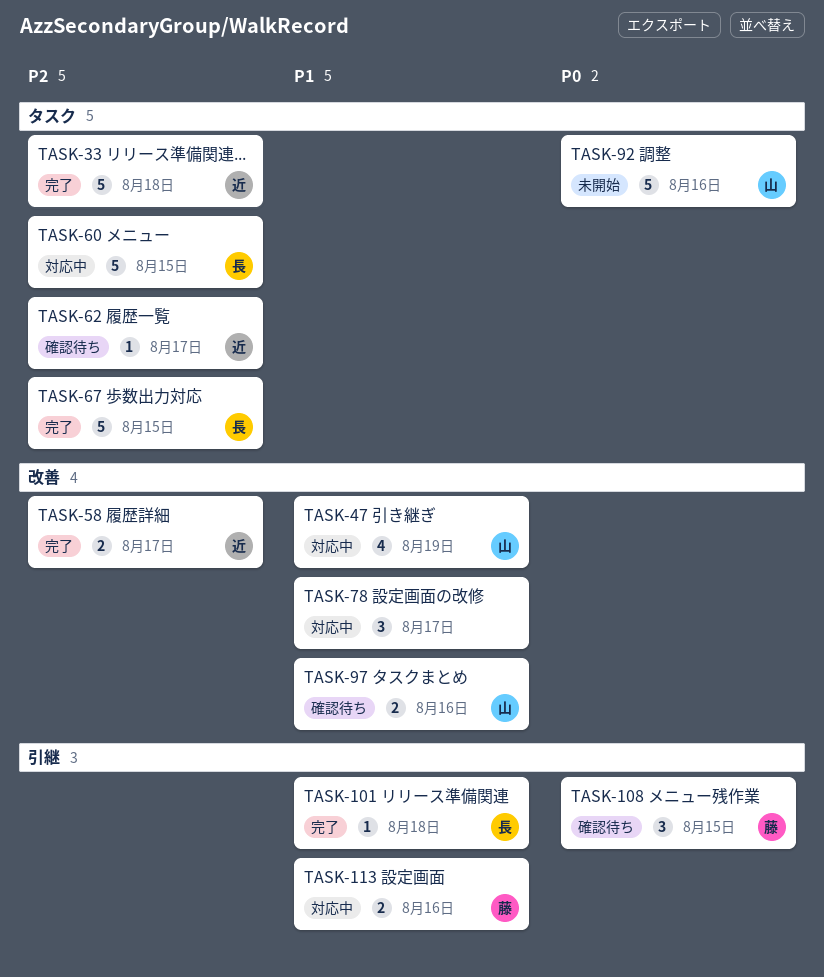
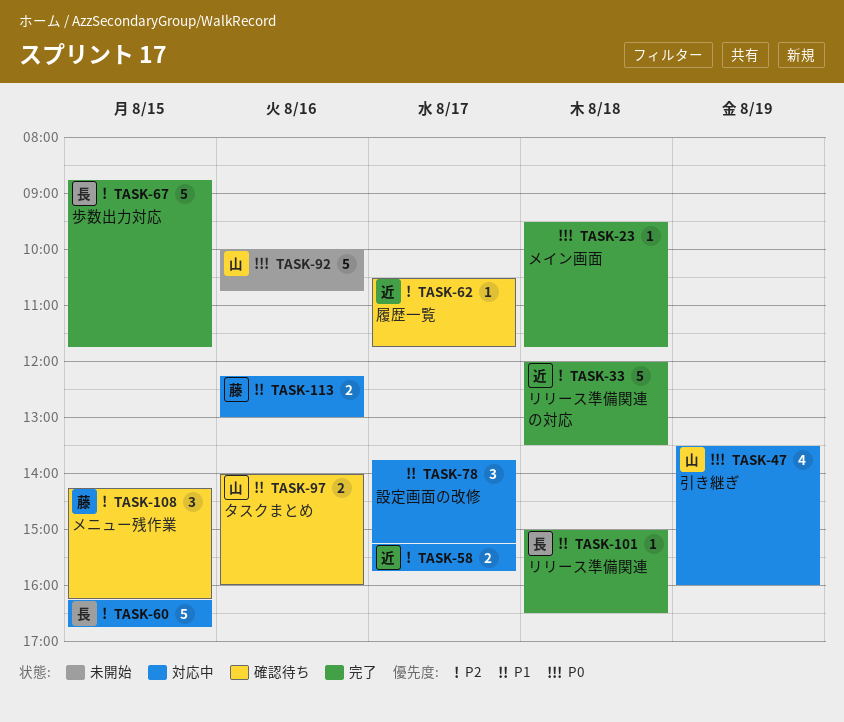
TASK-23: none -> present
TASK-47, priority: P1 -> P0
TASK-58, status: 完了 -> 対応中
TASK-108, priority: P0 -> P2

